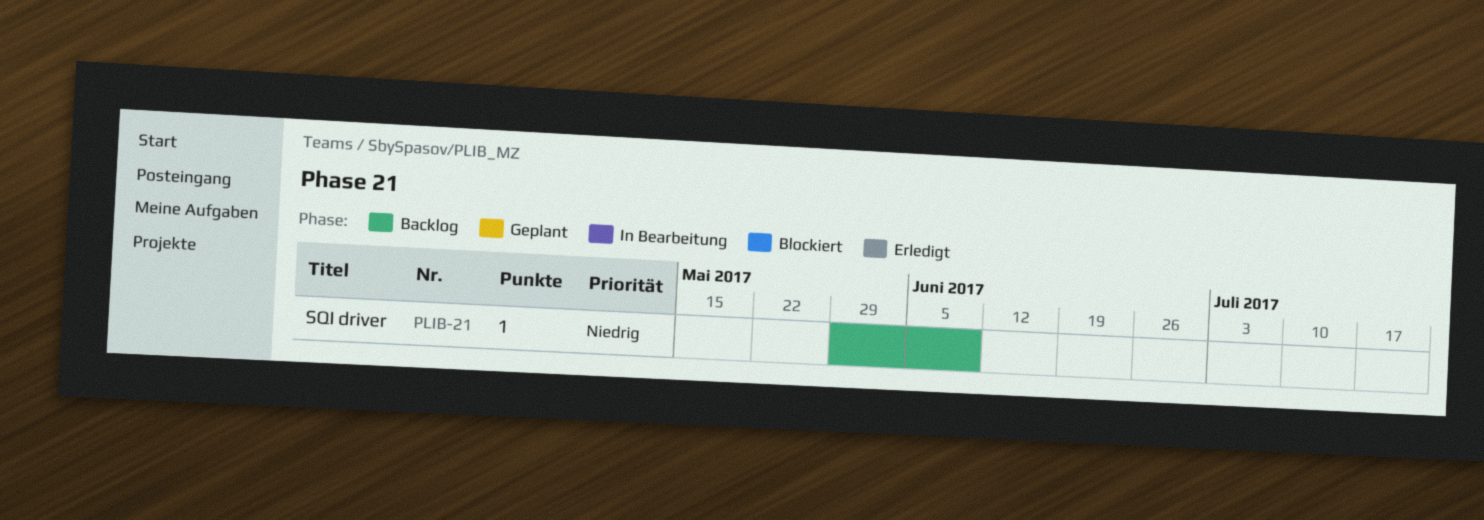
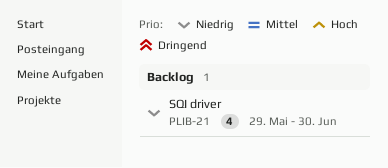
PLIB-21, estimate: 1 -> 4
PLIB-21, due: Jun 9 -> Jun 30

